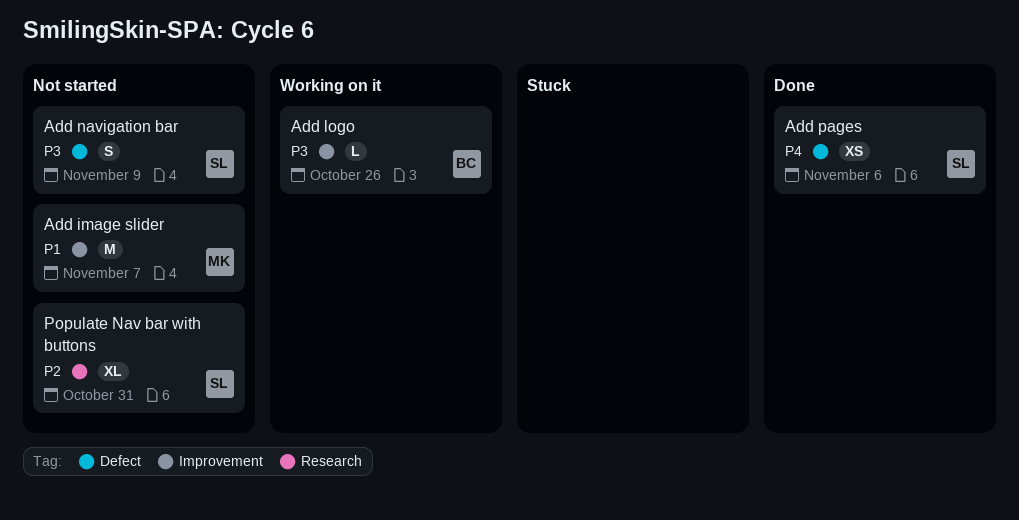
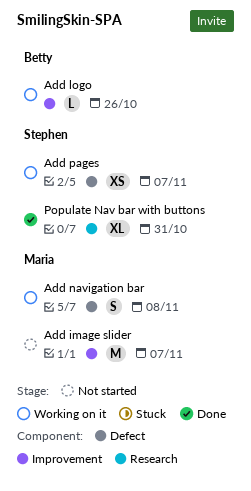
Add navigation bar, status: Not started -> Working on it
Add navigation bar, owner: Stephen -> Maria
Add navigation bar, due: Nov 9 -> Nov 8
Add pages, status: Done -> Working on it
Add pages, due: Nov 6 -> Nov 7
Populate Nav bar with buttons, status: Not started -> Done

